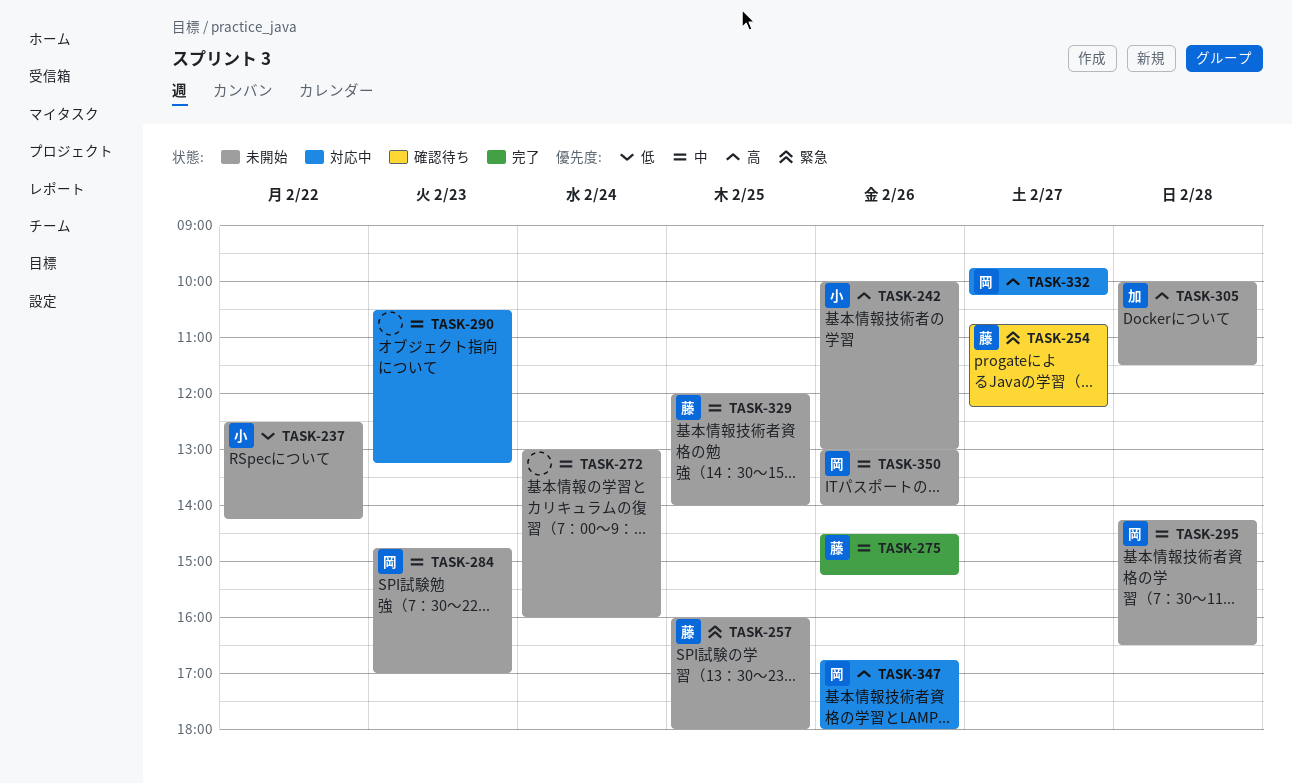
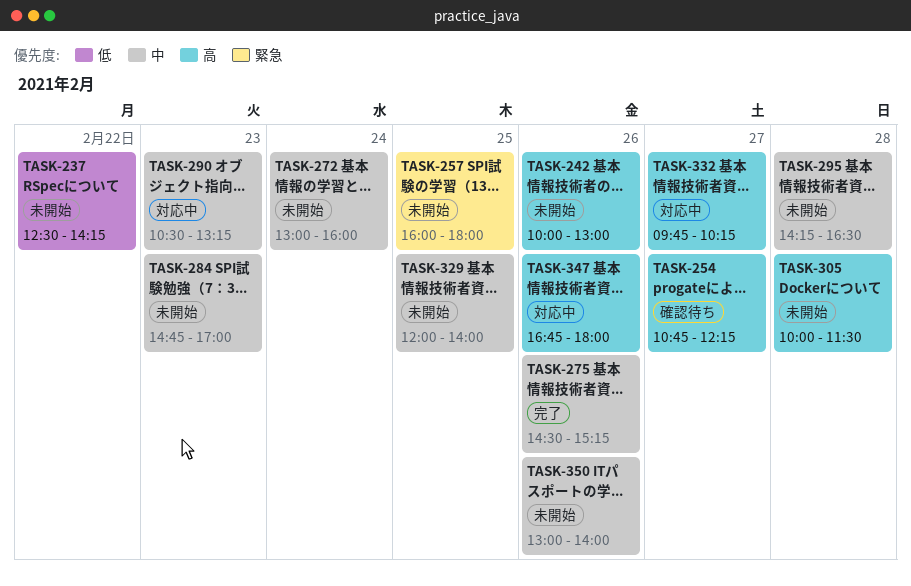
TASK-254, priority: 緊急 -> 高

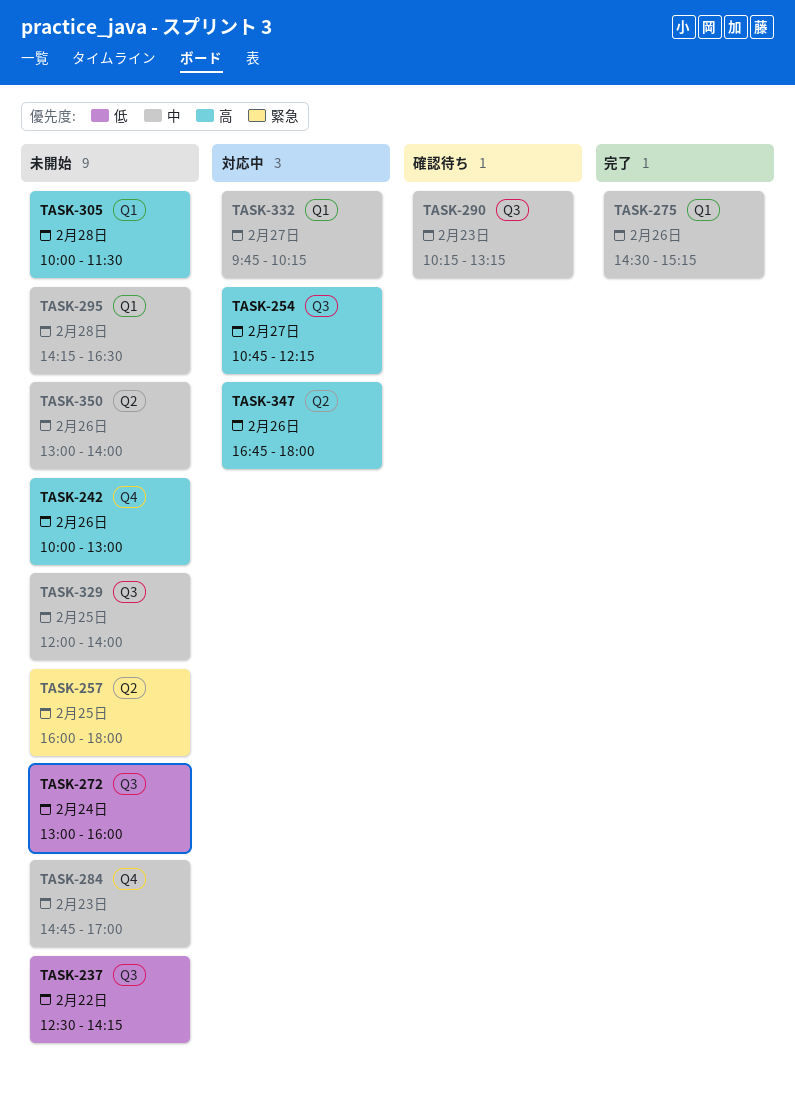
TASK-254, status: 確認待ち -> 対応中
TASK-272, priority: 中 -> 低
TASK-290, status: 対応中 -> 確認待ち
TASK-290, begins: 10:30 -> 10:15
TASK-332, priority: 高 -> 中

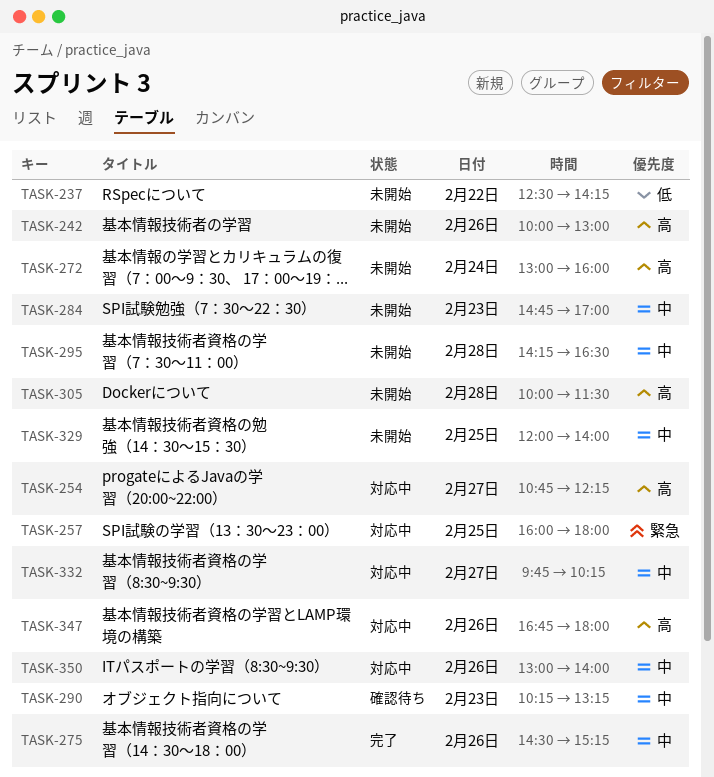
TASK-257, status: 未開始 -> 対応中
TASK-272, priority: 低 -> 高
TASK-350, status: 未開始 -> 対応中

